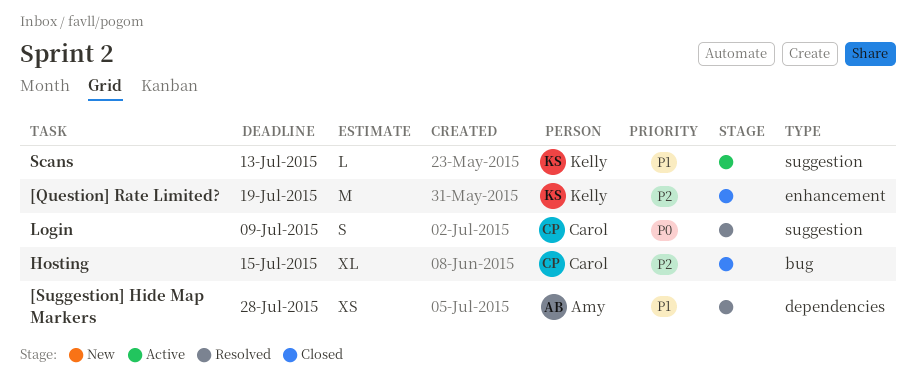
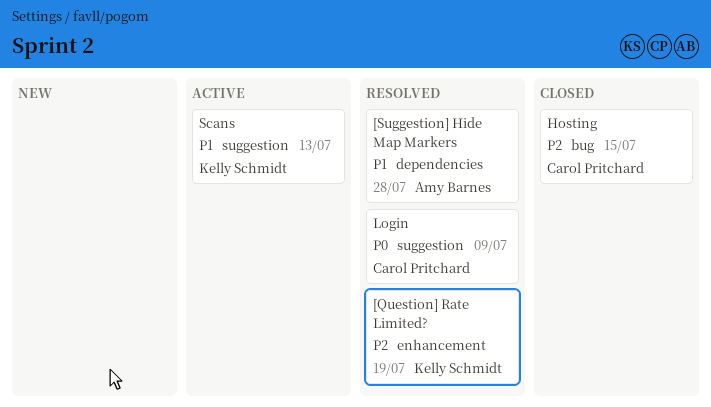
[Question] Rate Limited?, status: Closed -> Resolved

